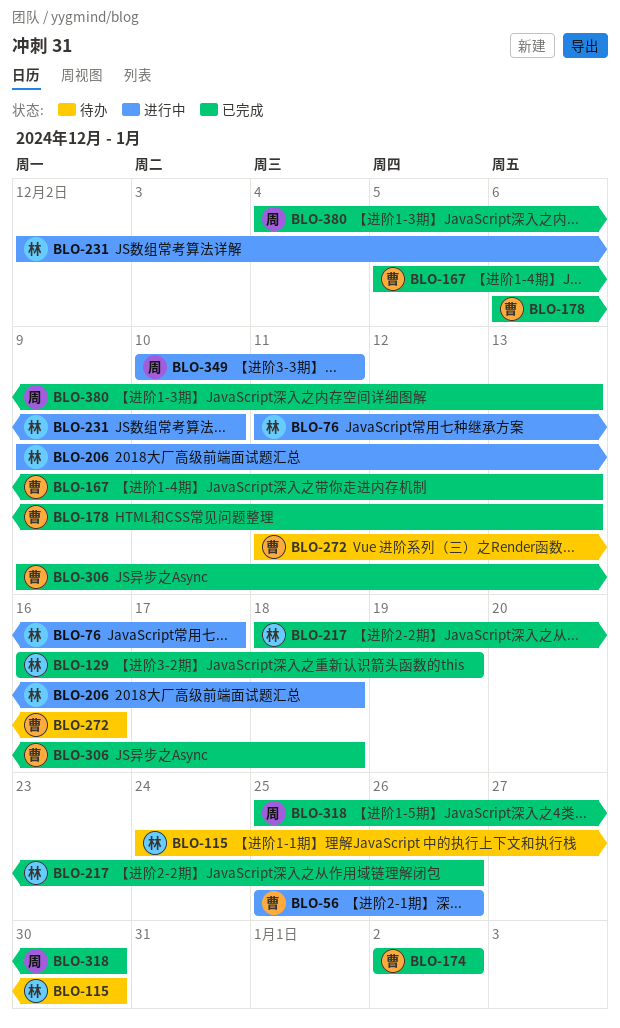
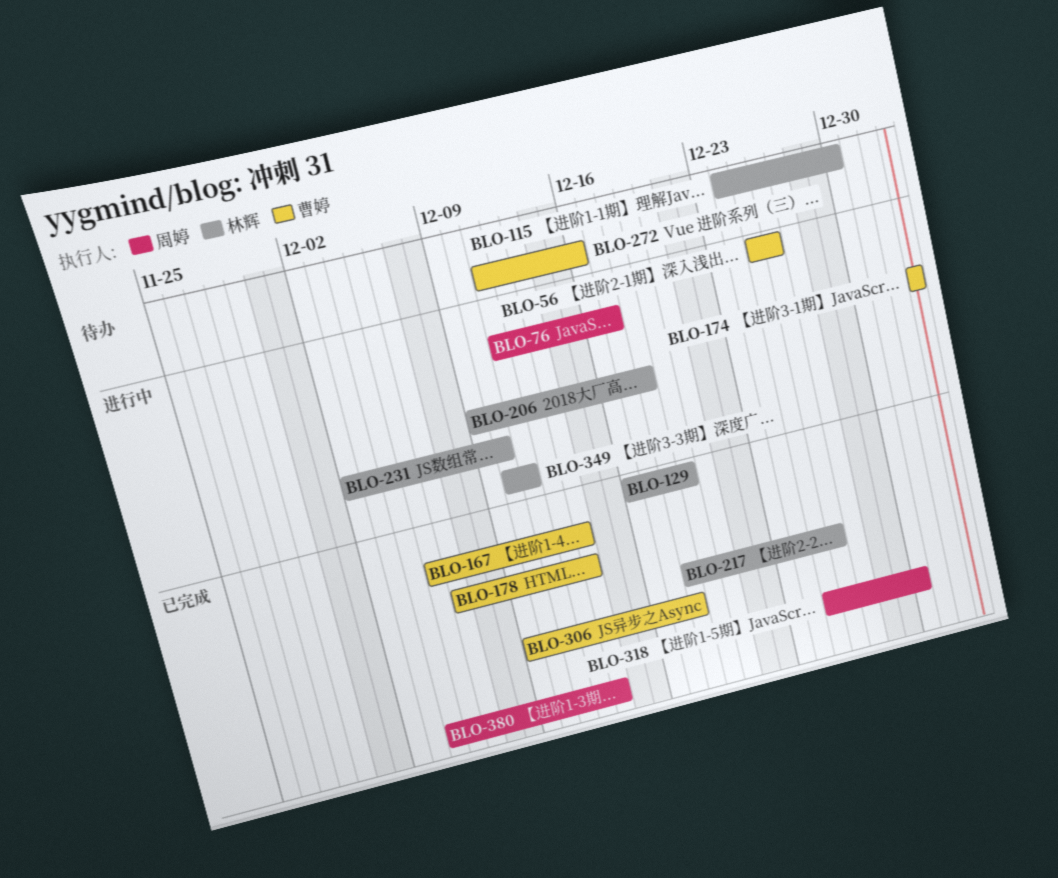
BLO-76, owner: 林辉 -> 周婷
BLO-174, status: 已完成 -> 进行中
BLO-349, owner: 周婷 -> 林辉

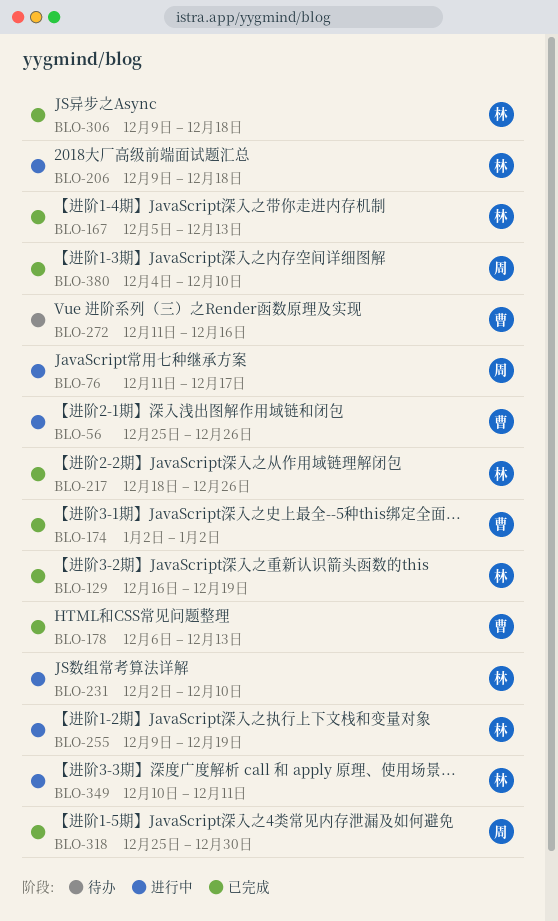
BLO-115: present -> none
BLO-167, owner: 曹婷 -> 林辉
BLO-174, status: 进行中 -> 已完成
BLO-255: none -> present
BLO-306, owner: 曹婷 -> 林辉
BLO-380, due: Dec 13 -> Dec 10

